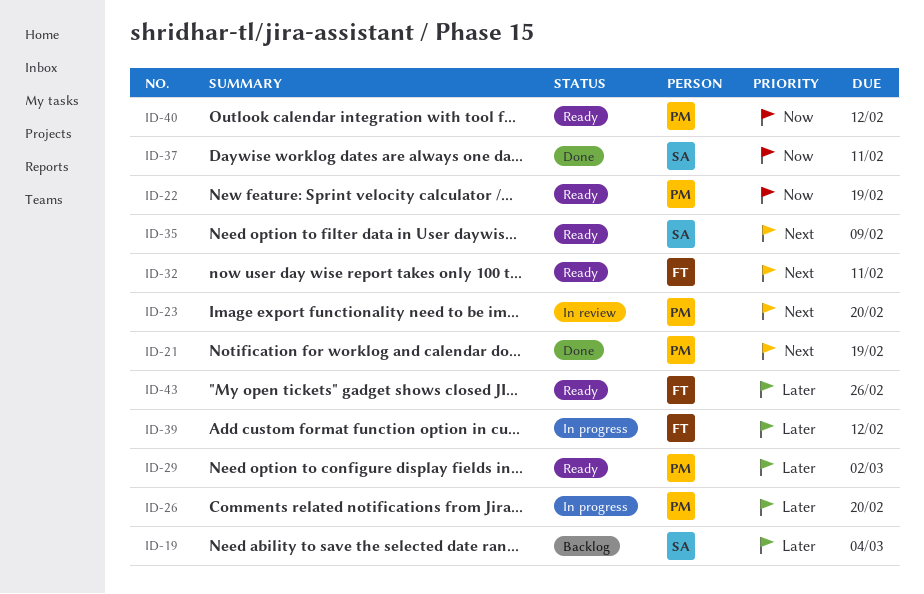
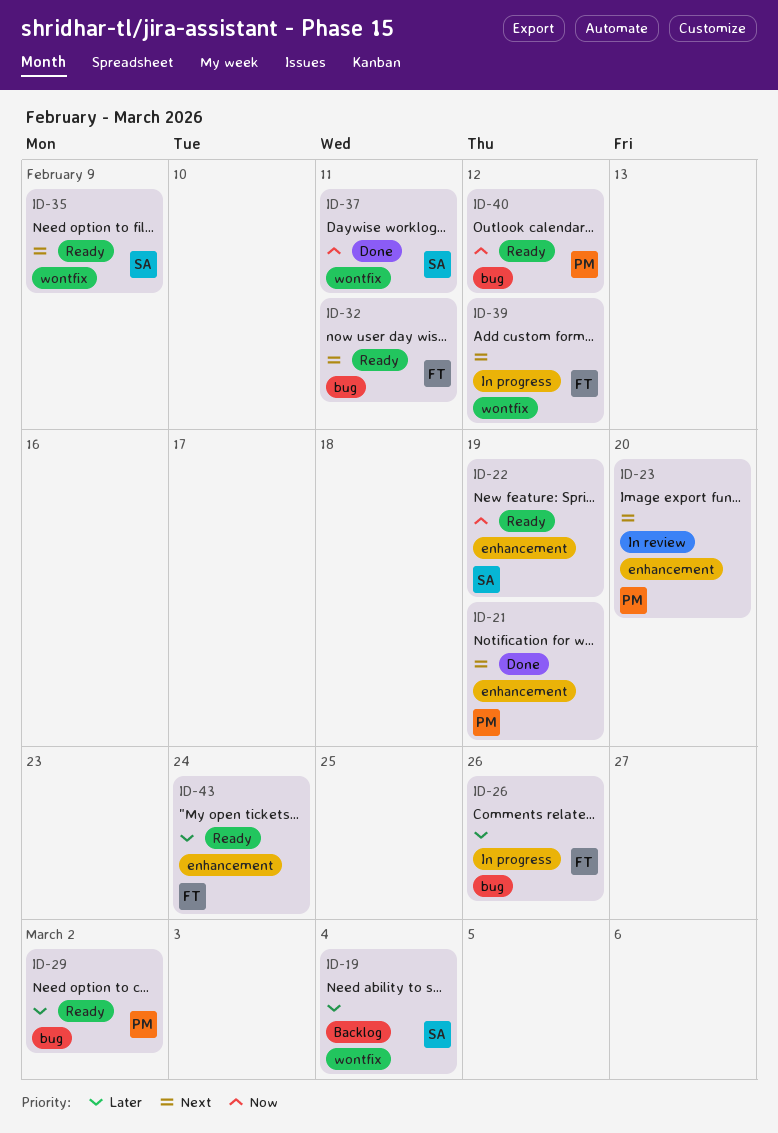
ID-22, owner: PM -> SA
ID-26, owner: PM -> FT
ID-26, due: Feb 20 -> Feb 26
ID-39, priority: Later -> Next
ID-43, due: Feb 26 -> Feb 24

